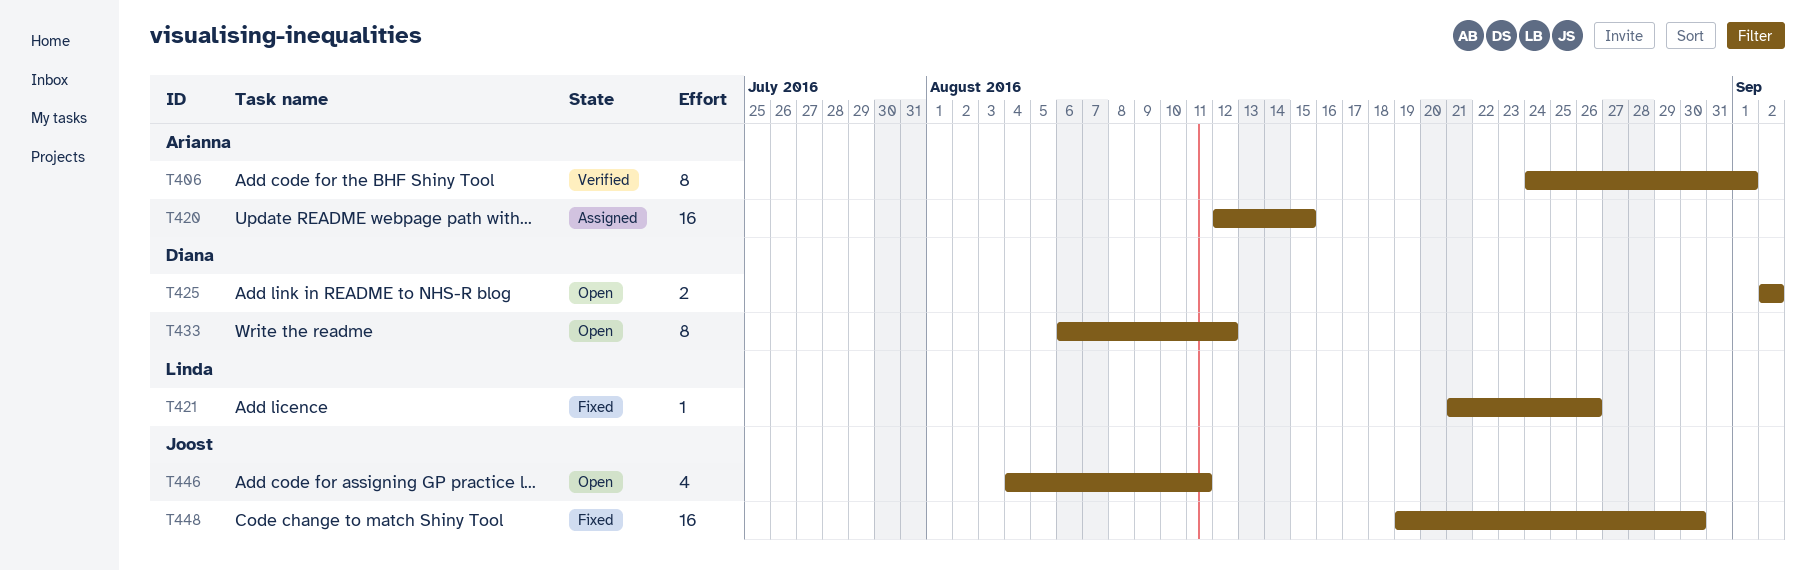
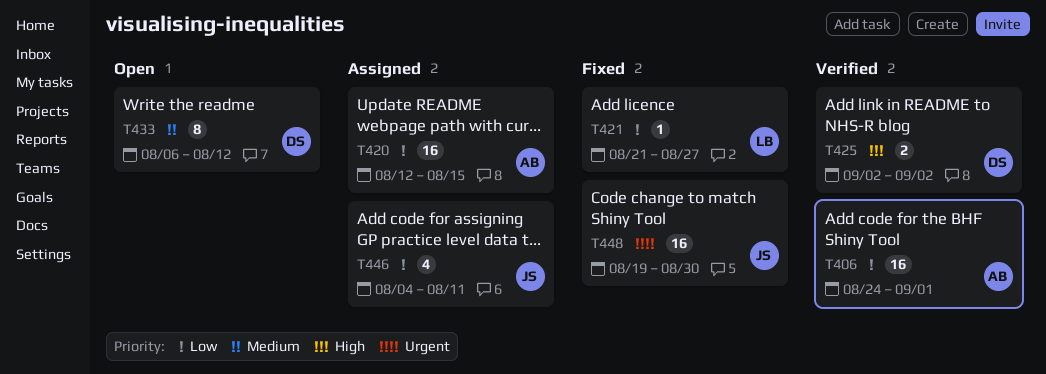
T406, estimate: 8 -> 16
T421, due: Aug 26 -> Aug 27
T425, status: Open -> Verified
T446, status: Open -> Assigned

